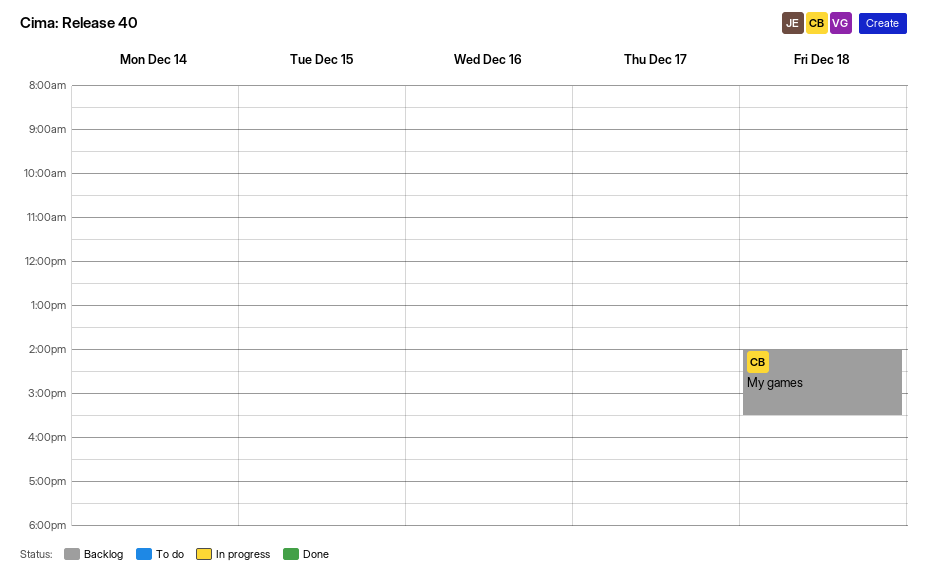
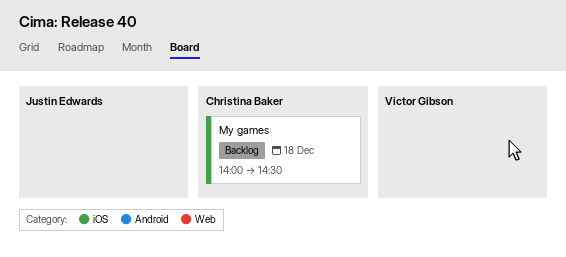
My games, ends: 15:30 -> 14:30

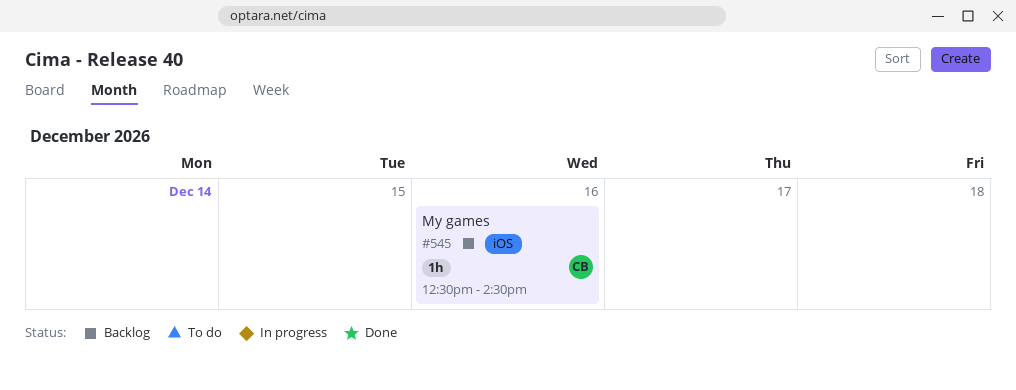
My games, day: Dec 18 -> Dec 16
My games, begins: 14:00 -> 12:30

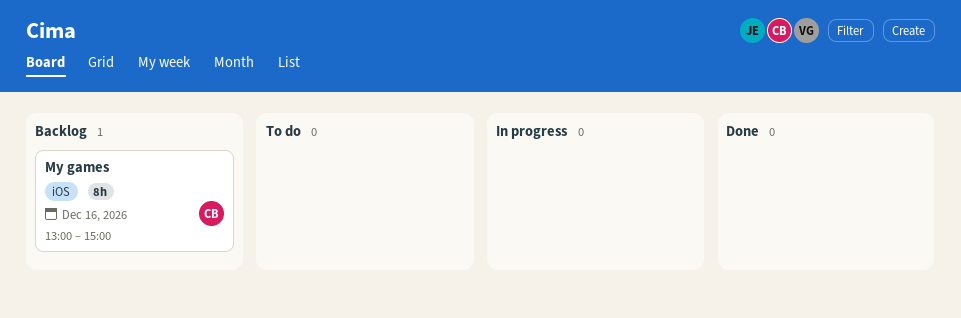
My games, estimate: 1h -> 8h
My games, begins: 12:30 -> 13:00
My games, ends: 14:30 -> 15:00

